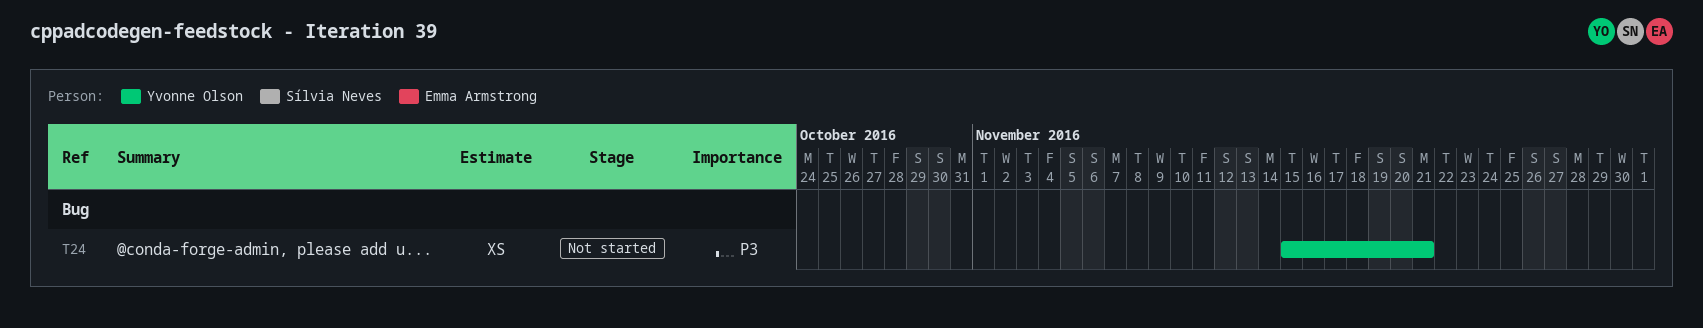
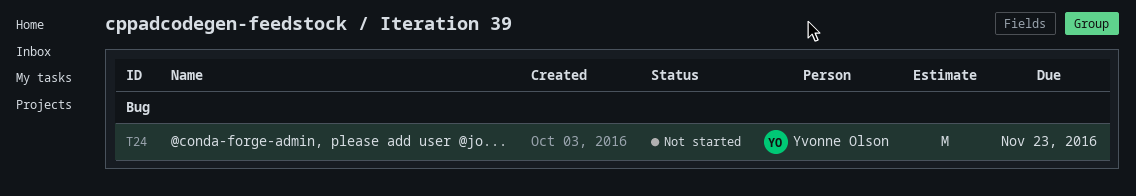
T24, estimate: XS -> M
T24, due: Nov 21 -> Nov 23

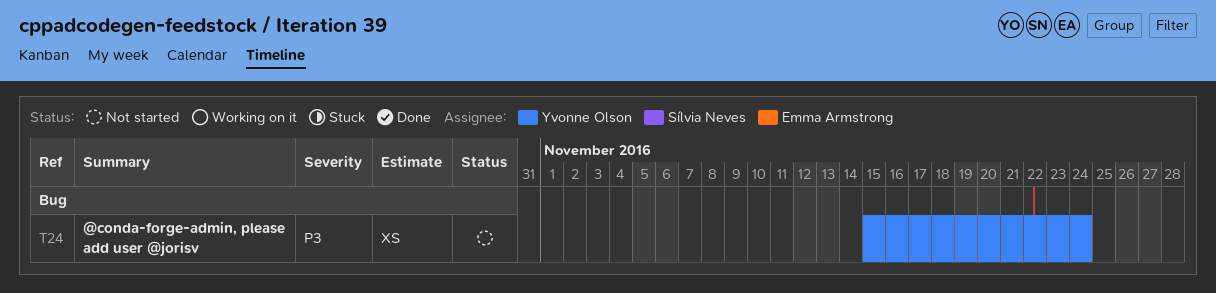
T24, estimate: M -> XS
T24, due: Nov 23 -> Nov 24

